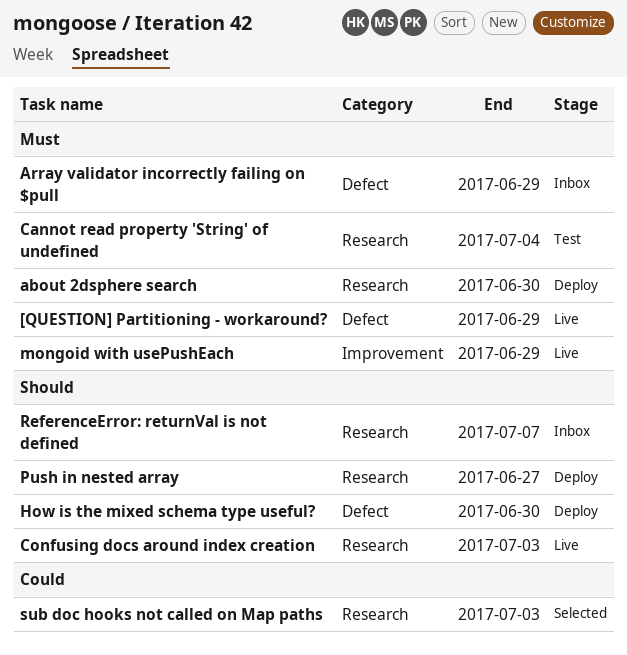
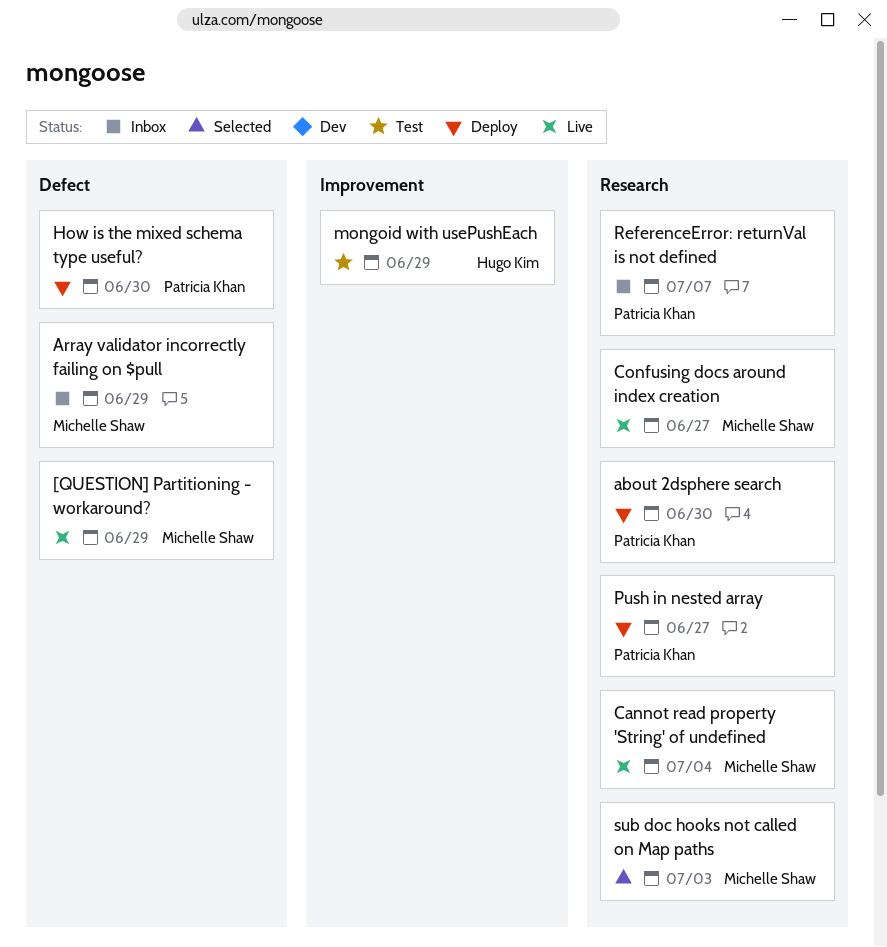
Cannot read property 'String' of undefined, status: Test -> Live
Confusing docs around index creation, due: Jul 3 -> Jun 27
mongoid with usePushEach, status: Live -> Test

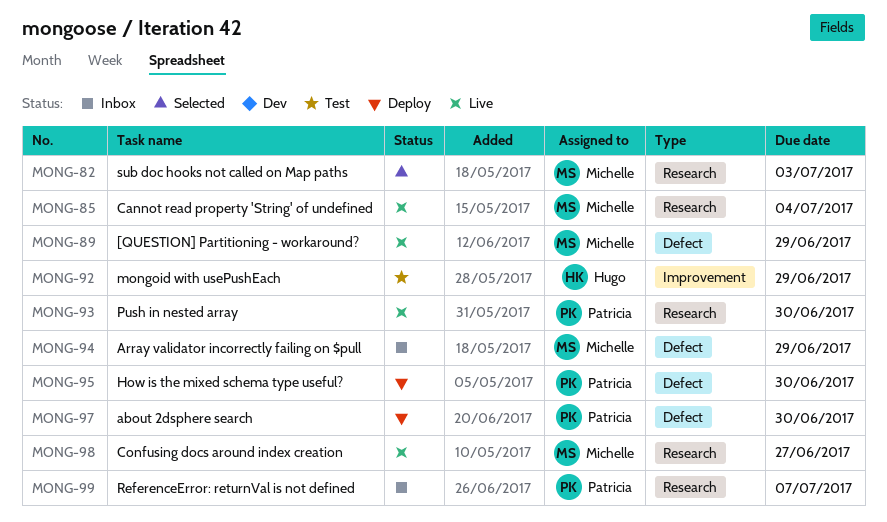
about 2dsphere search, label: Research -> Defect
Push in nested array, status: Deploy -> Live
Push in nested array, due: Jun 27 -> Jun 30

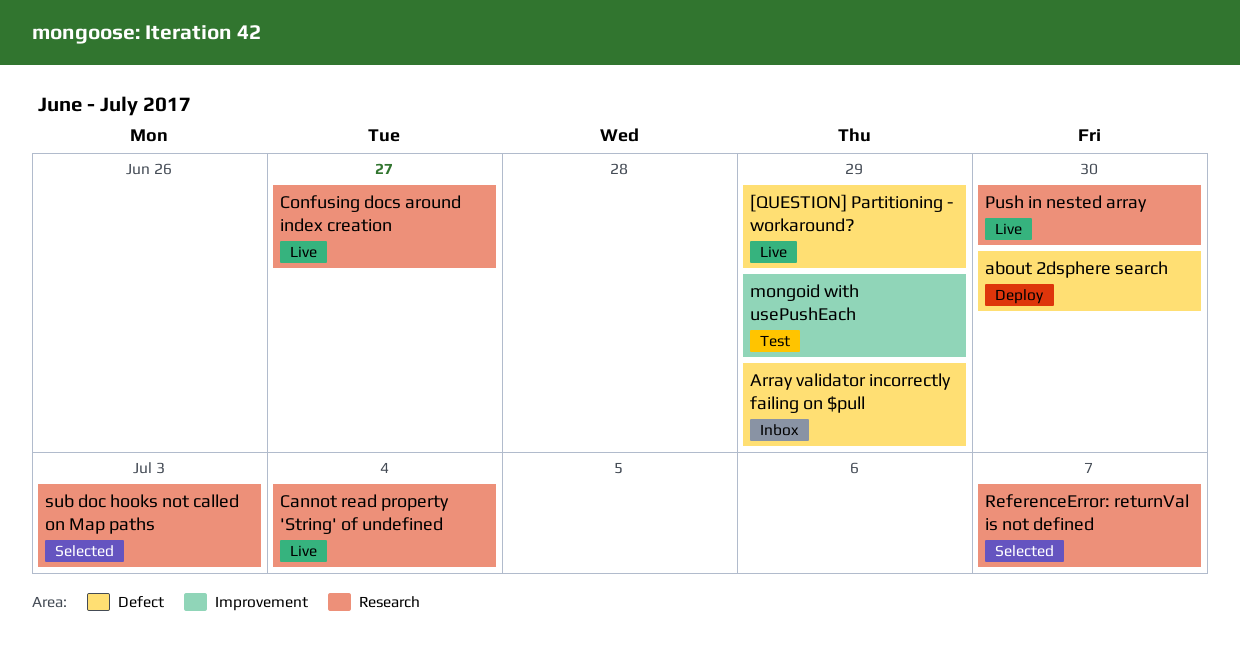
How is the mixed schema type useful?: present -> none
ReferenceError: returnVal is not defined, status: Inbox -> Selected

